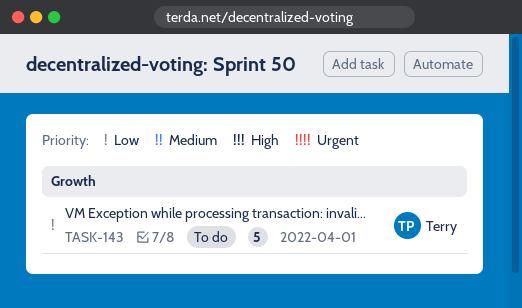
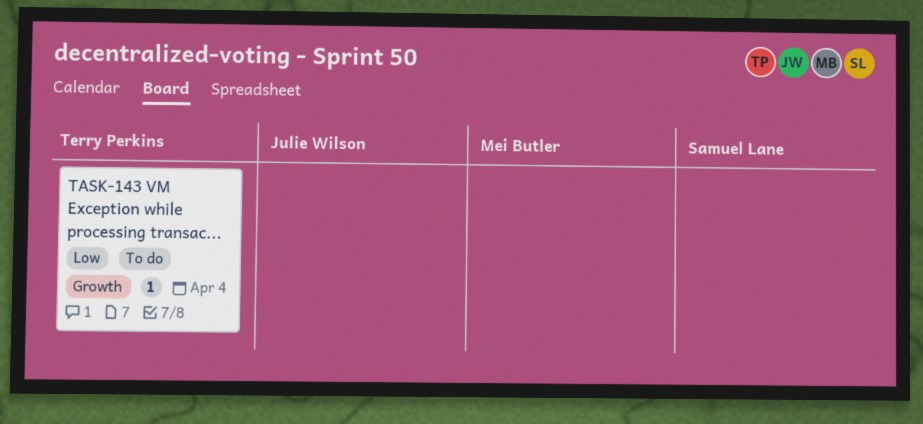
TASK-143, estimate: 5 -> 1
TASK-143, due: Apr 1 -> Apr 4

